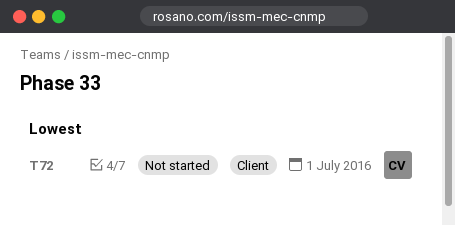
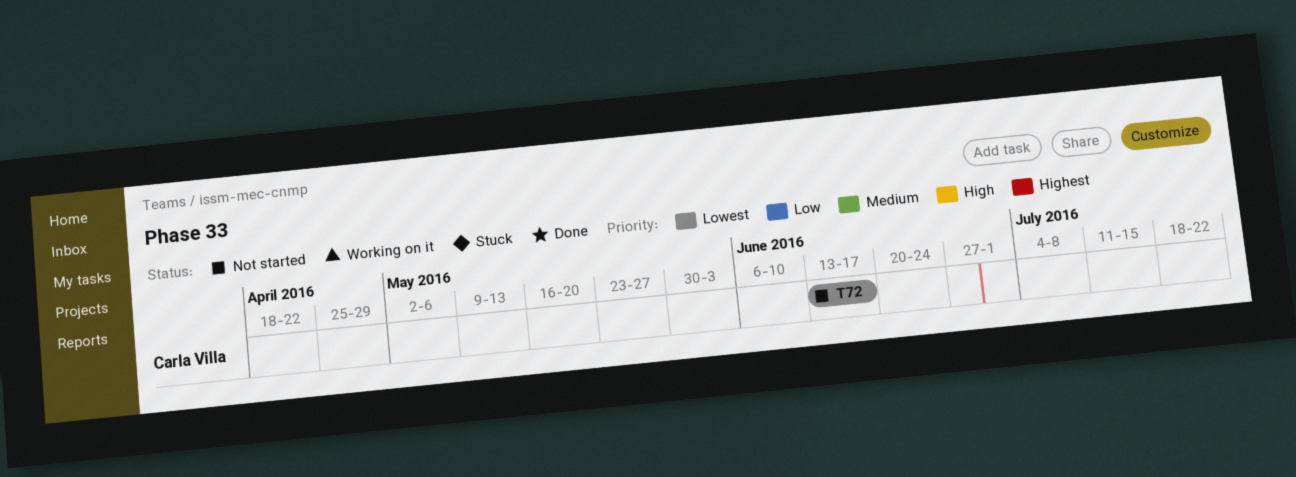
T72, due: Jul 1 -> Jun 17

